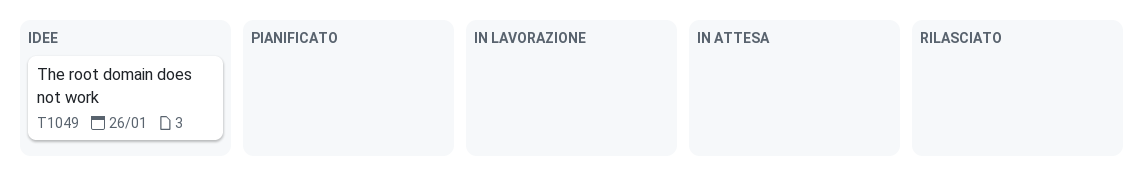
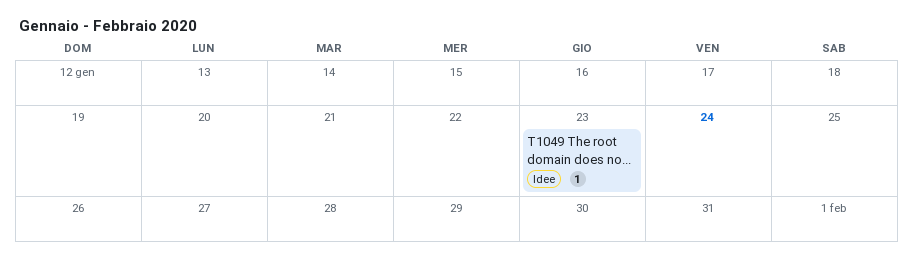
T1049, due: Jan 26 -> Jan 23

